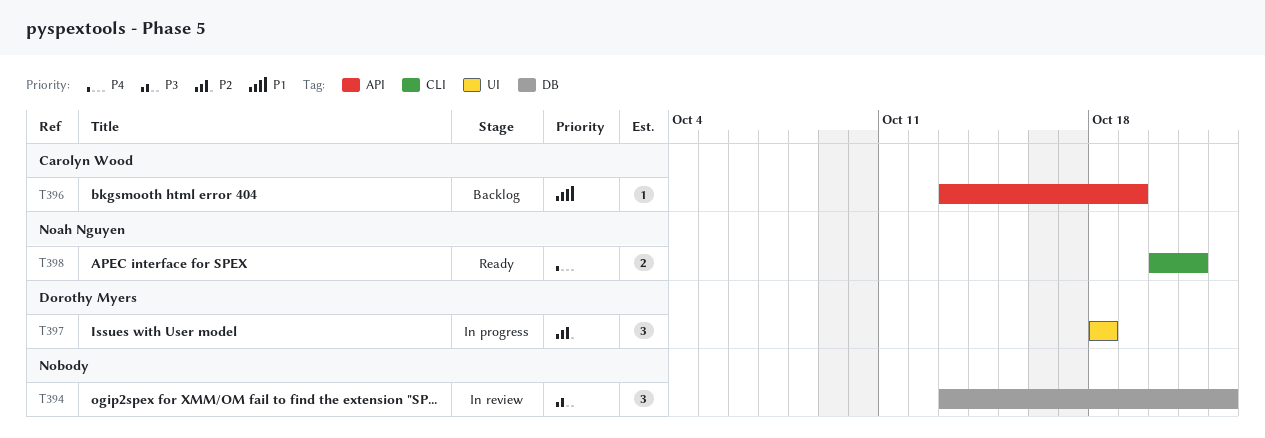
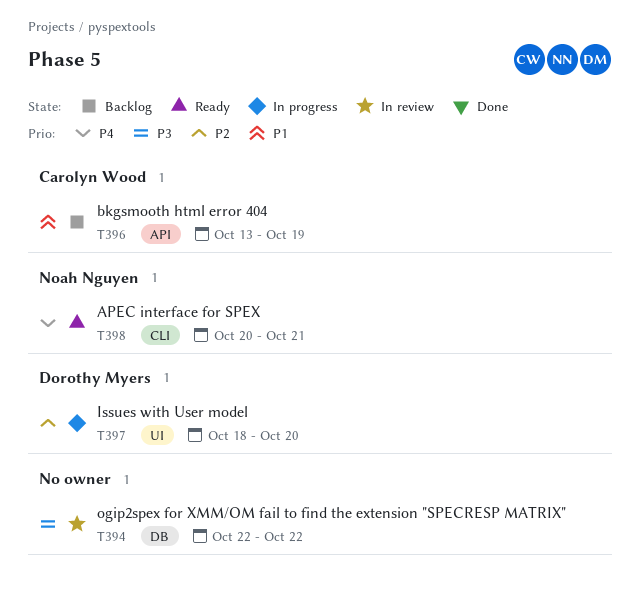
T394, start: Oct 13 -> Oct 22
T397, due: Oct 18 -> Oct 20

